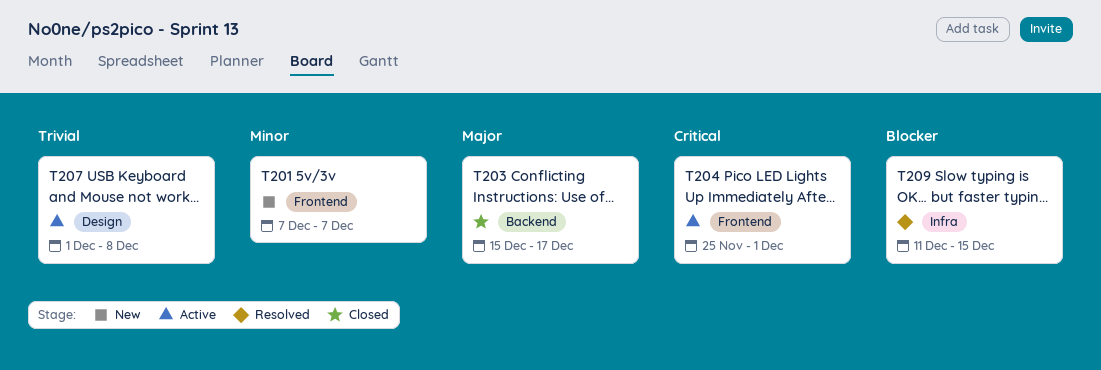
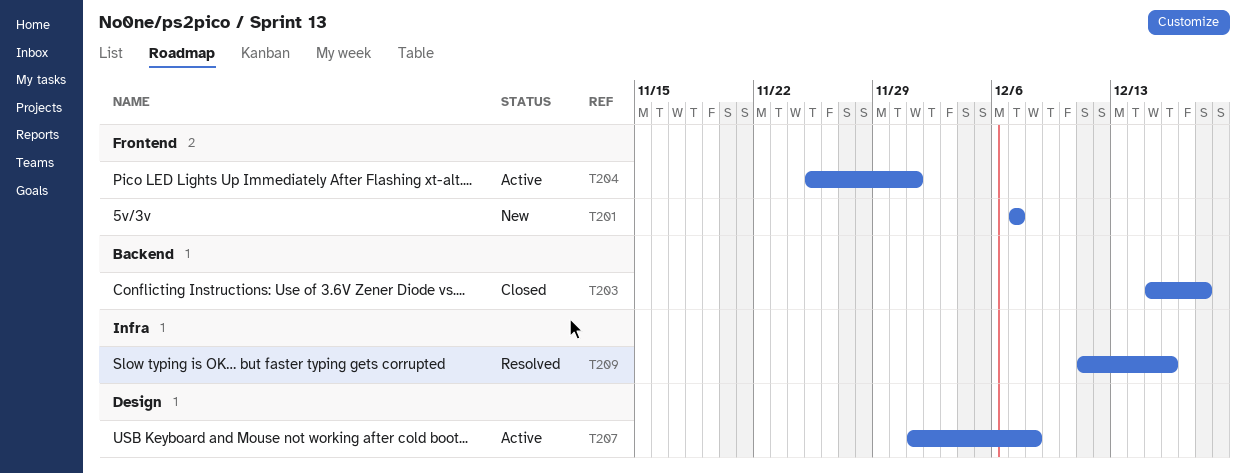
T203, due: Dec 17 -> Dec 18
T209, due: Dec 15 -> Dec 16

